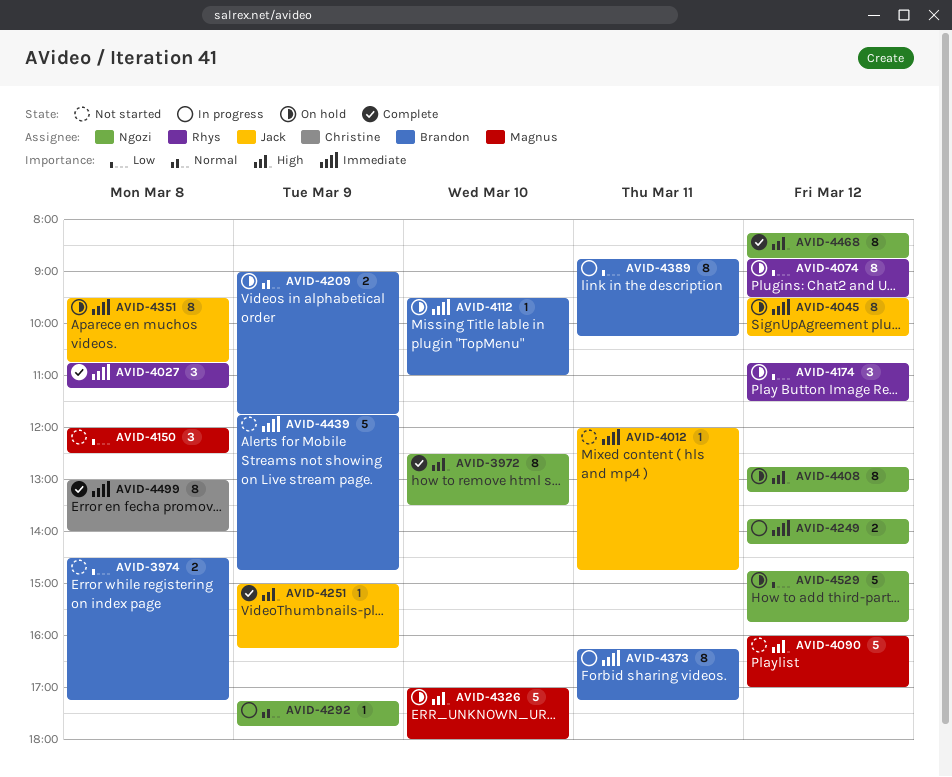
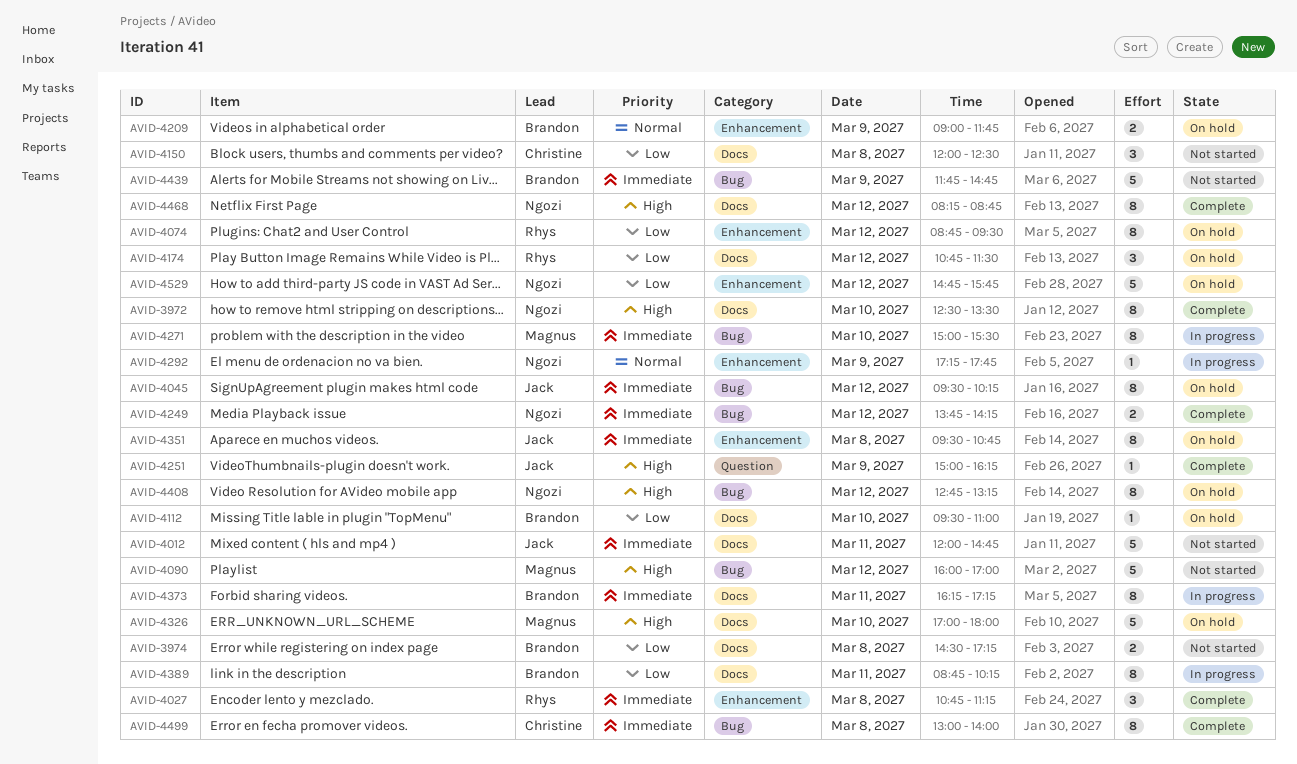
AVID-4012, estimate: 1 -> 5
AVID-4112, priority: Immediate -> Low
AVID-4150, owner: Magnus -> Christine
AVID-4249, status: In progress -> Complete
AVID-4271: none -> present

